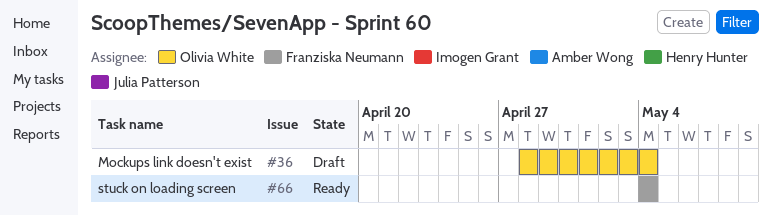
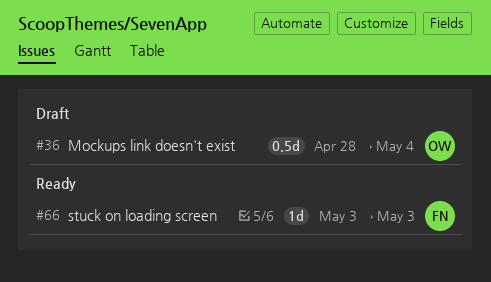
#66, start: May 4 -> May 3
#66, due: May 4 -> May 3

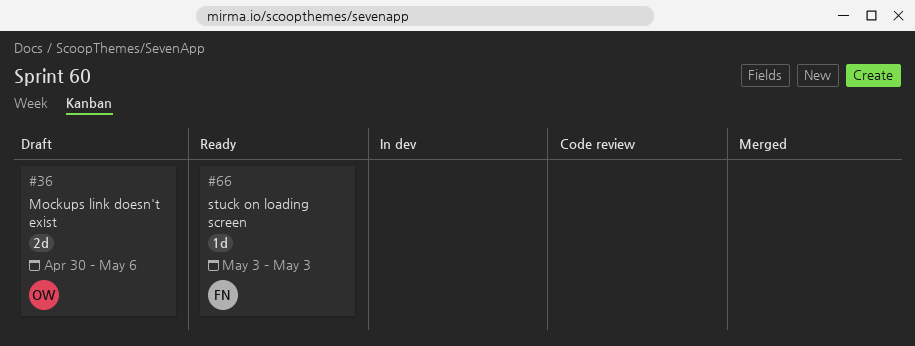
#36, estimate: 0.5d -> 2d
#36, start: Apr 28 -> Apr 30
#36, due: May 4 -> May 6

